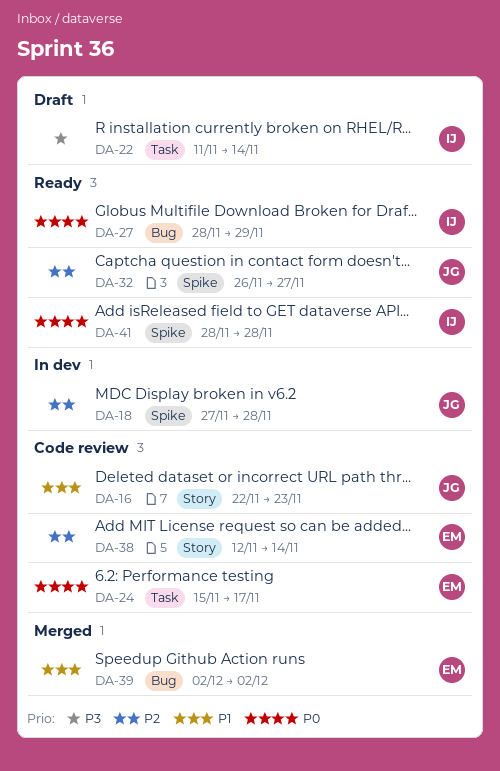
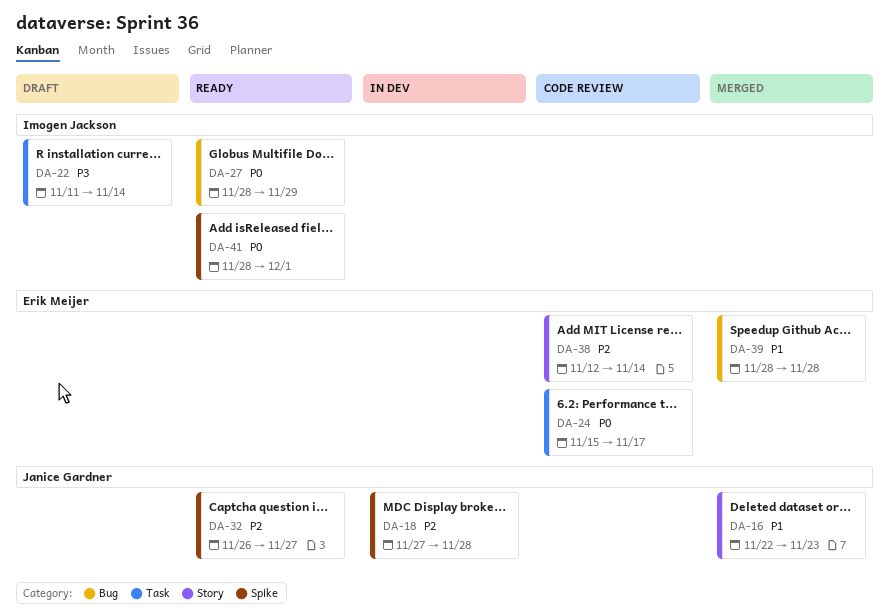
DA-16, status: Code review -> Merged
DA-39, start: Dec 2 -> Nov 28
DA-39, due: Dec 2 -> Nov 28
DA-41, due: Nov 28 -> Dec 1

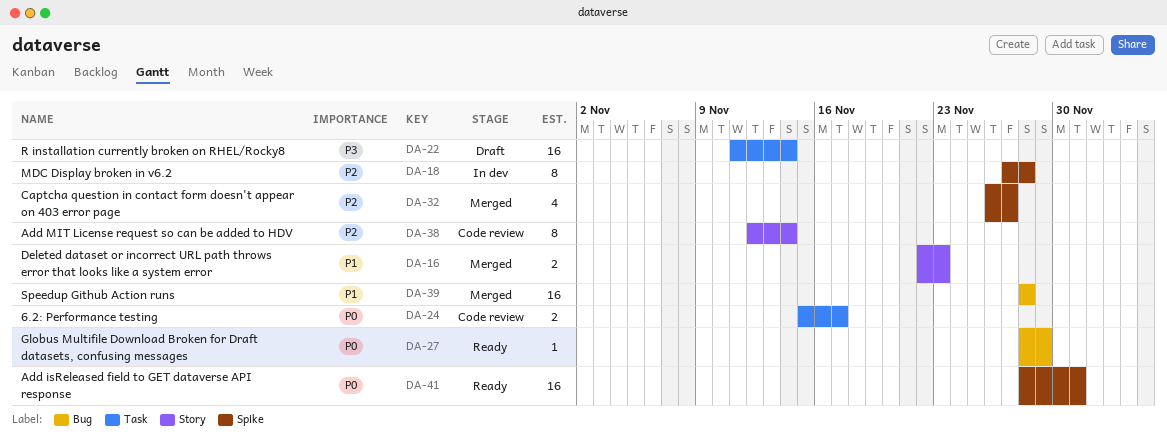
DA-32, status: Ready -> Merged

